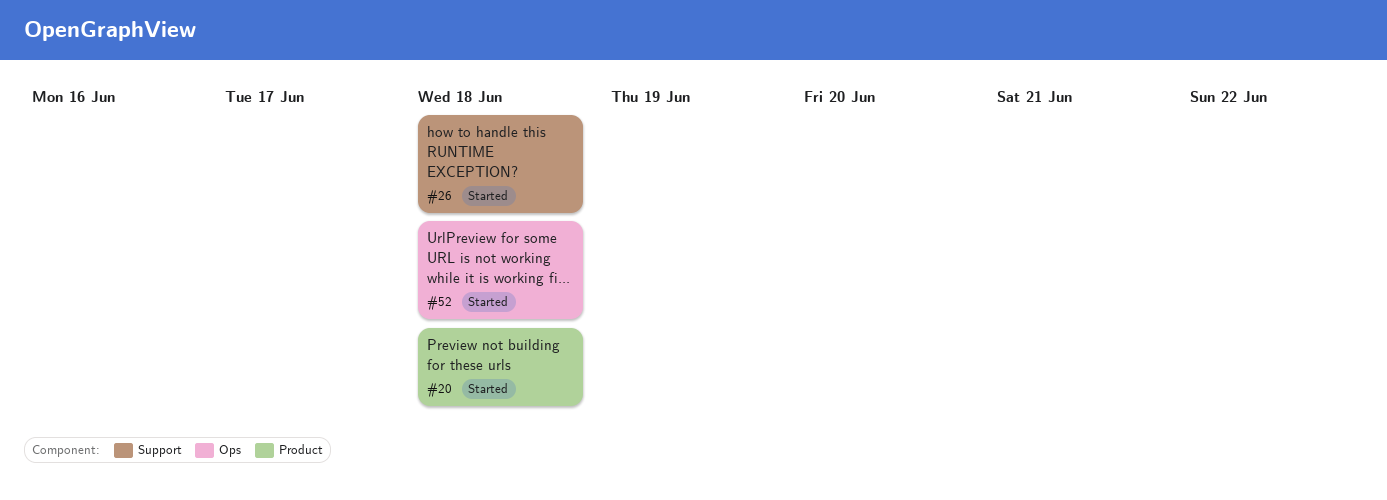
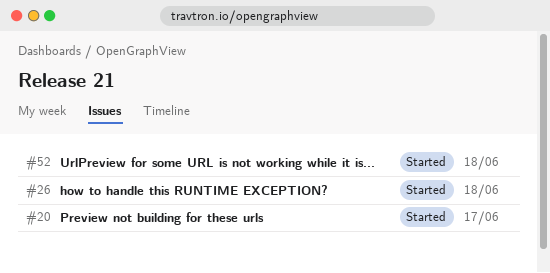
#20, due: Jun 18 -> Jun 17

